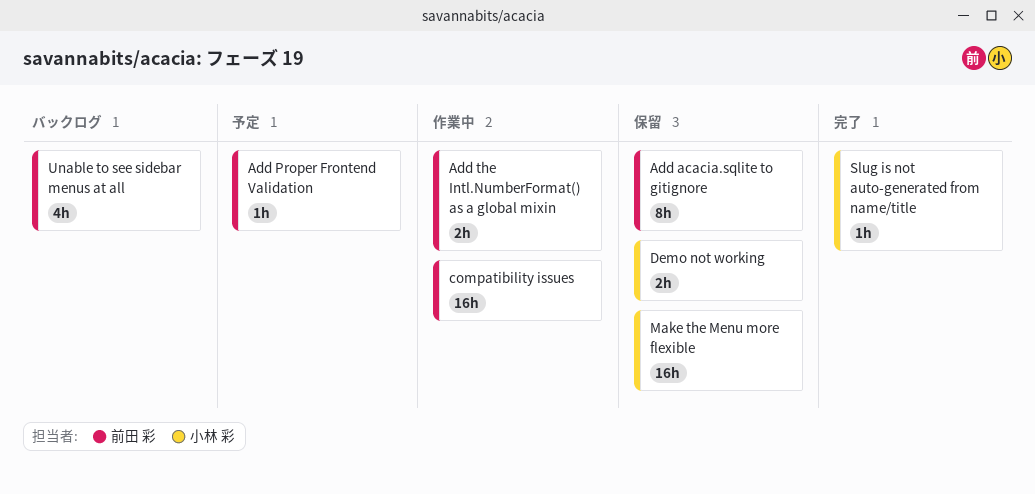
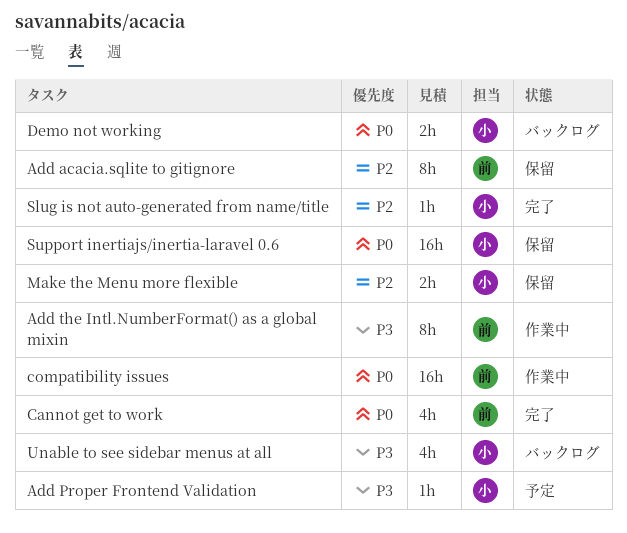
Add Proper Frontend Validation, owner: 前田 彩 -> 小林 彩
Add the Intl.NumberFormat() as a global mixin, estimate: 2h -> 8h
Cannot get to work: none -> present
Demo not working, status: 保留 -> バックログ
Make the Menu more flexible, estimate: 16h -> 2h
Support inertiajs/inertia-laravel 0.6: none -> present
Unable to see sidebar menus at all, owner: 前田 彩 -> 小林 彩

